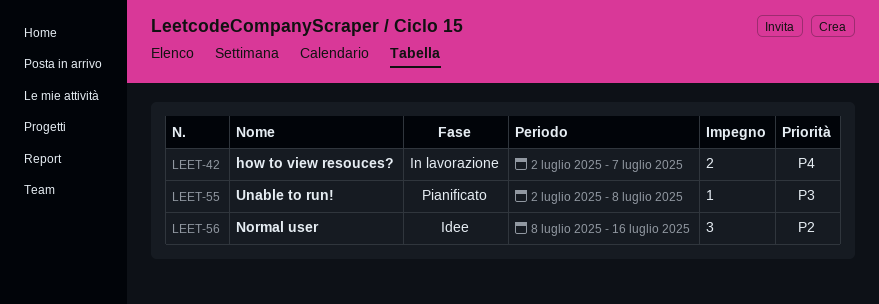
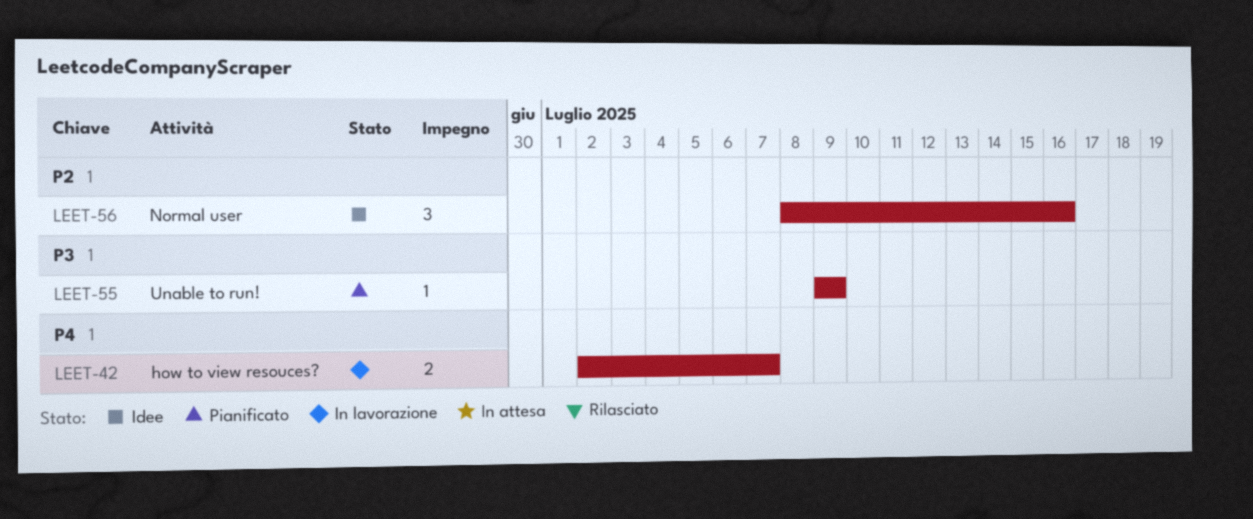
LEET-55, start: Jul 2 -> Jul 9
LEET-55, due: Jul 8 -> Jul 9

